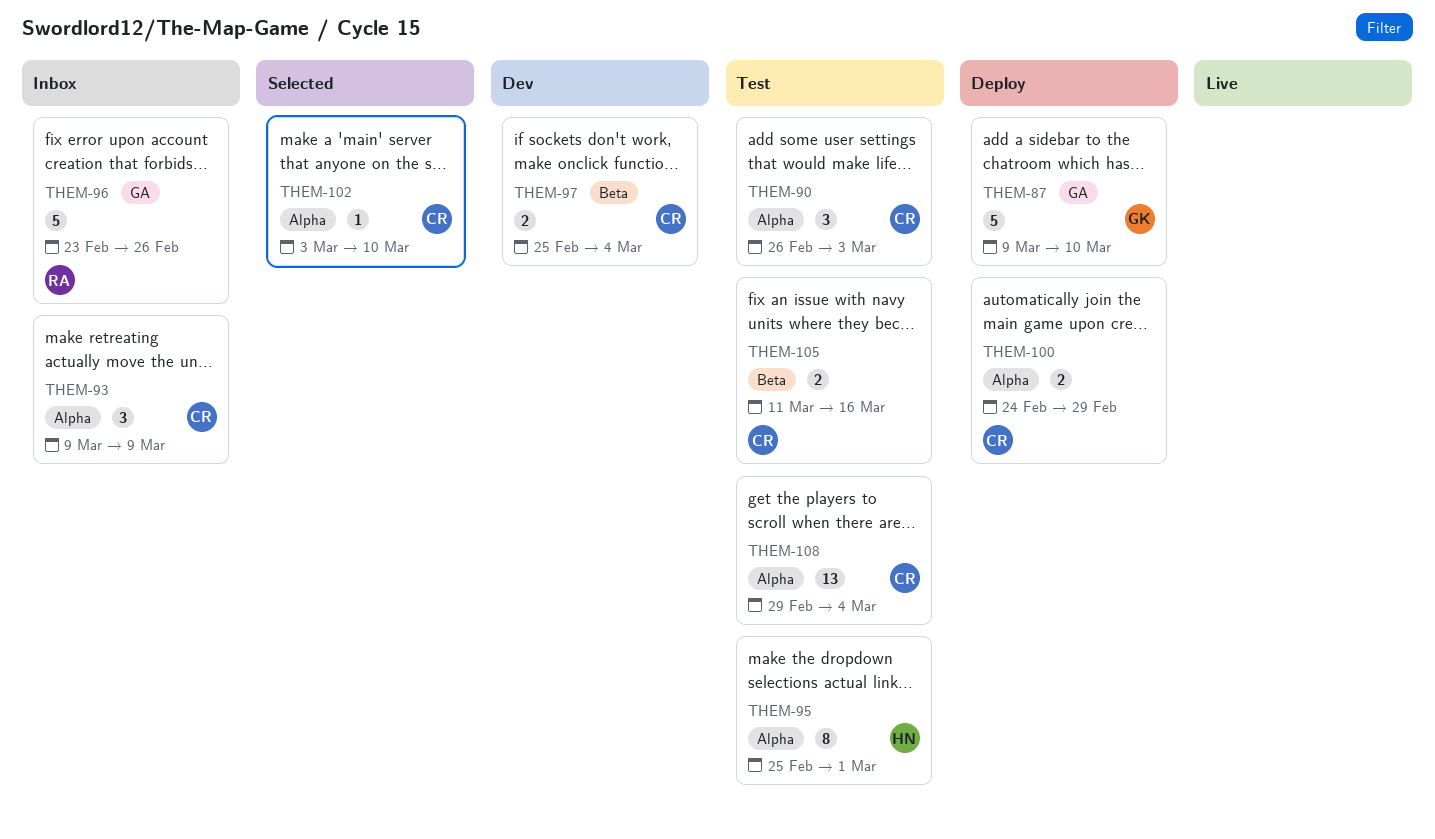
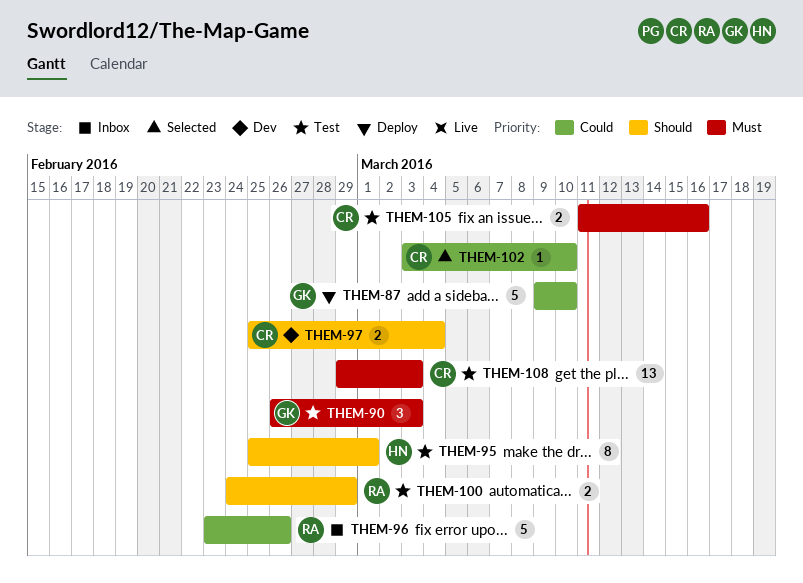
THEM-90, owner: CR -> GK
THEM-93: present -> none
THEM-100, status: Deploy -> Test
THEM-100, owner: CR -> RA
THEM-108, due: Mar 4 -> Mar 3

